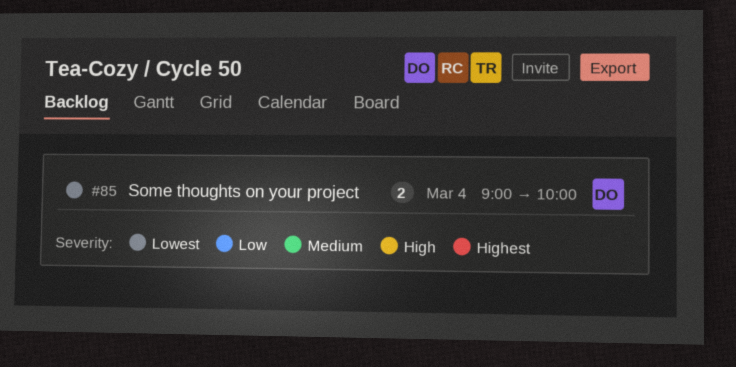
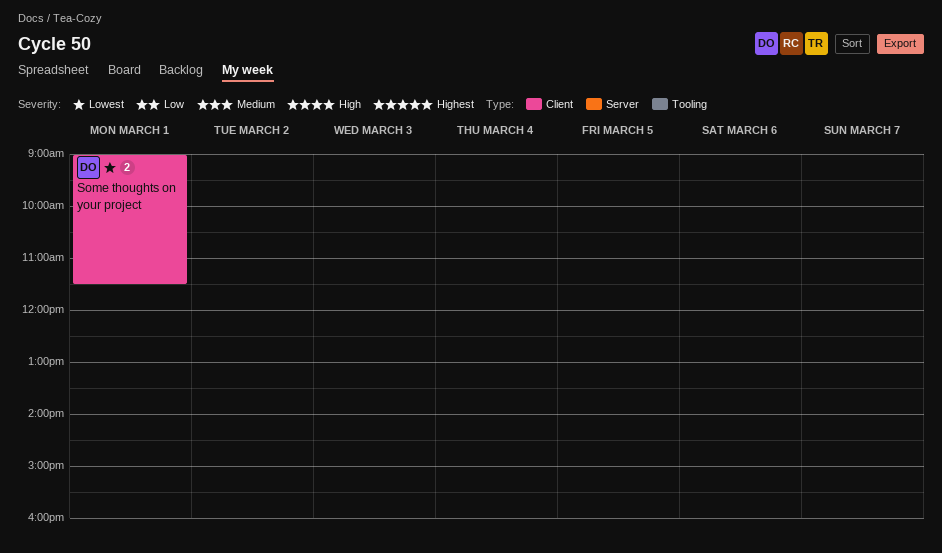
Some thoughts on your project, day: Mar 4 -> Mar 1
Some thoughts on your project, ends: 10:00 -> 11:30

